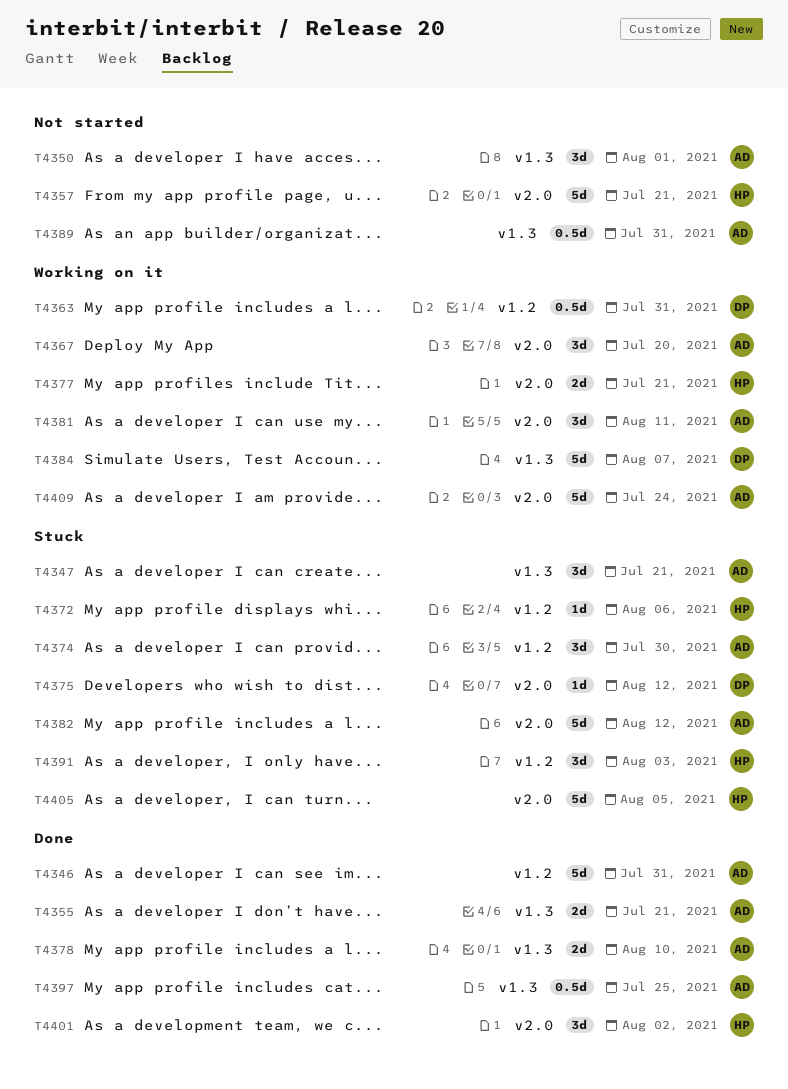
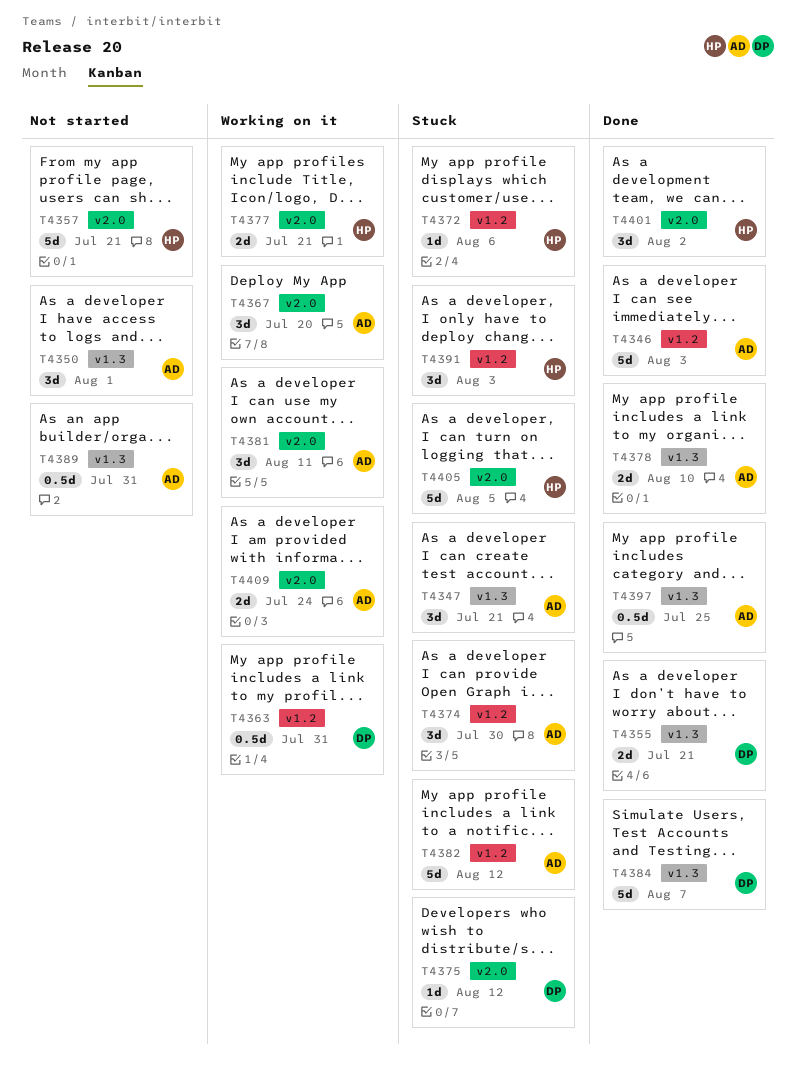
T4346, due: Jul 31 -> Aug 3
T4355, owner: AD -> DP
T4382, label: v2.0 -> v1.2
T4384, status: Working on it -> Done
T4409, estimate: 5d -> 2d

